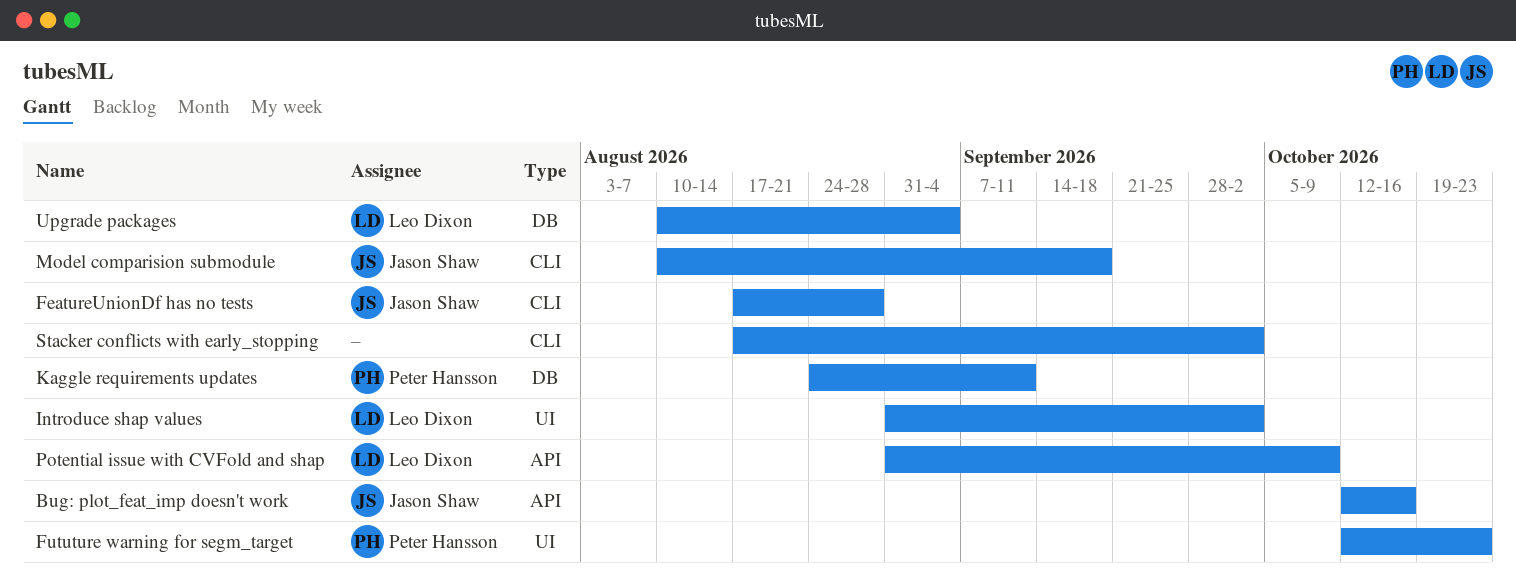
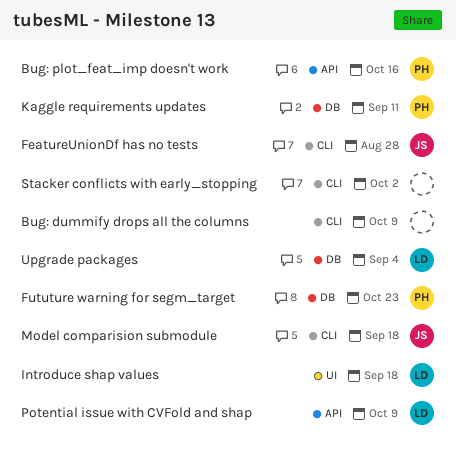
Bug: dummify drops all the columns: none -> present
Bug: plot_feat_imp doesn't work, owner: Jason Shaw -> Peter Hansson
Fututure warning for segm_target, label: UI -> DB
Introduce shap values, due: Oct 2 -> Sep 18

